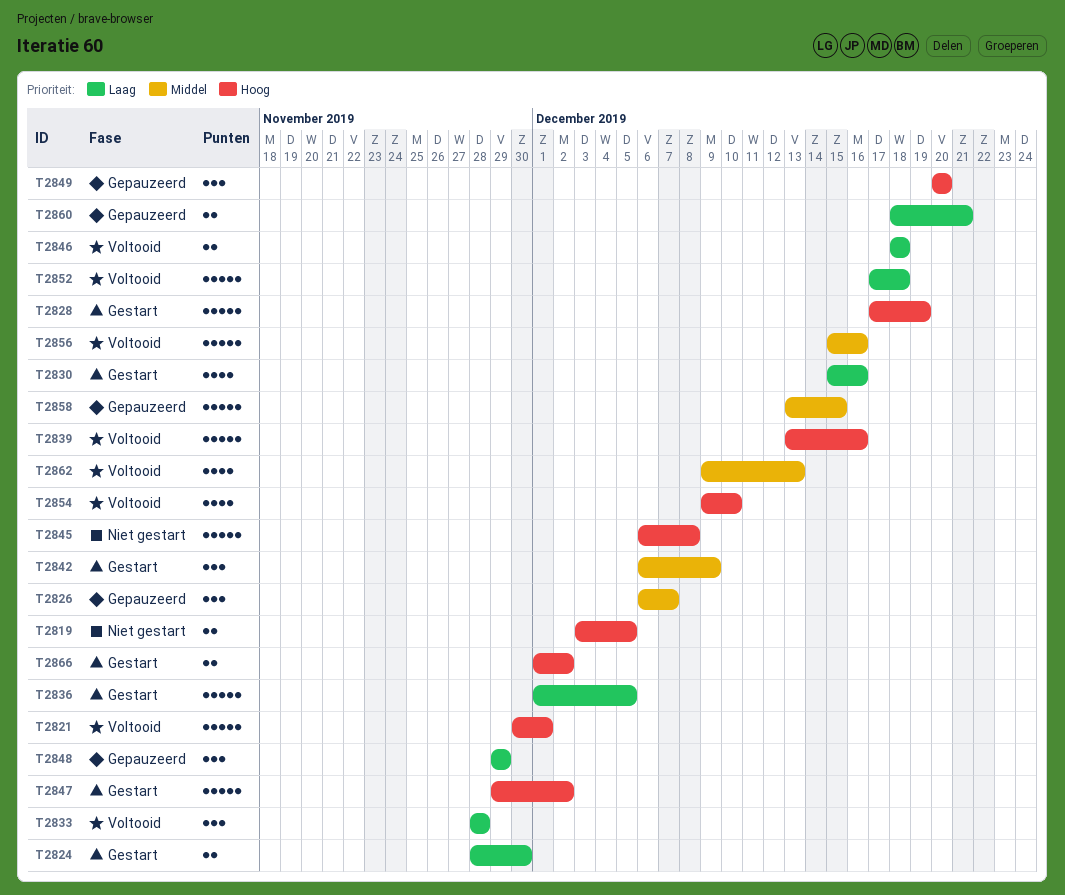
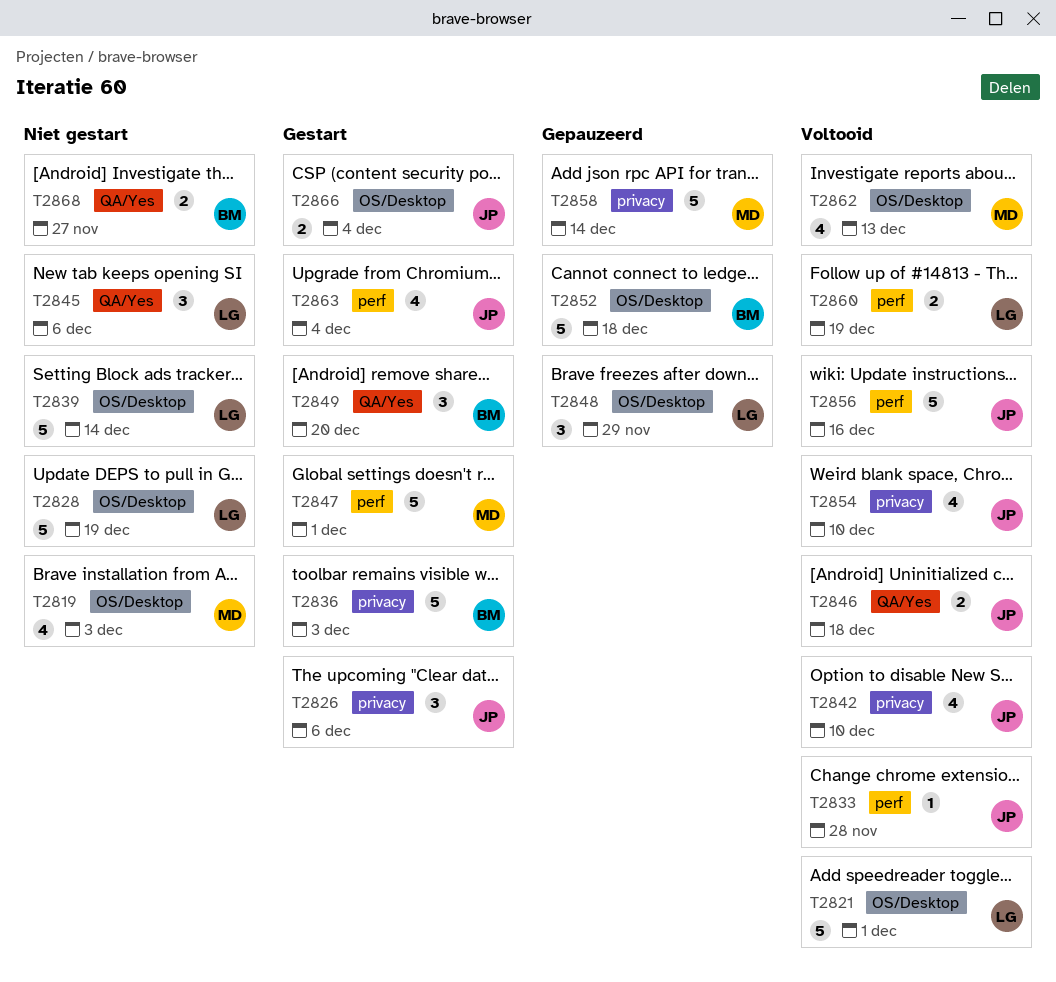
T2819, estimate: 2 -> 4
T2819, due: Dec 5 -> Dec 3
T2824: present -> none
T2826, status: Gepauzeerd -> Gestart
T2826, due: Dec 7 -> Dec 6
T2828, status: Gestart -> Niet gestart
T2830: present -> none
T2833, estimate: 3 -> 1
T2836, due: Dec 5 -> Dec 3
T2839, status: Voltooid -> Niet gestart
T2839, due: Dec 16 -> Dec 14
T2842, status: Gestart -> Voltooid
T2842, estimate: 3 -> 4
T2842, due: Dec 9 -> Dec 10
T2845, estimate: 5 -> 3
T2845, due: Dec 8 -> Dec 6
T2847, due: Dec 2 -> Dec 1
T2849, status: Gepauzeerd -> Gestart
T2852, status: Voltooid -> Gepauzeerd
T2858, due: Dec 15 -> Dec 14
T2860, status: Gepauzeerd -> Voltooid
T2860, due: Dec 21 -> Dec 19
T2863: none -> present
T2866, due: Dec 2 -> Dec 4
T2868: none -> present

